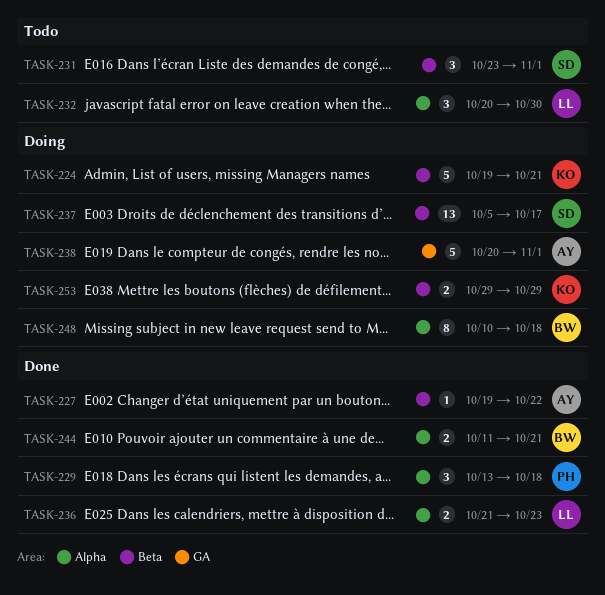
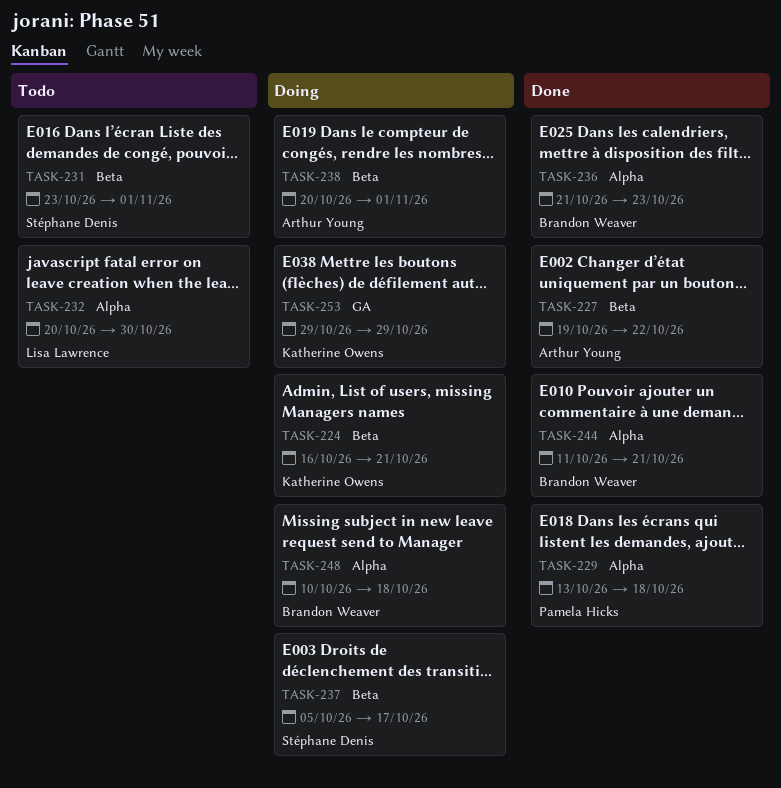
TASK-224, start: Oct 19 -> Oct 16
TASK-236, owner: Lisa Lawrence -> Brandon Weaver
TASK-238, label: GA -> Beta
TASK-253, label: Beta -> GA

